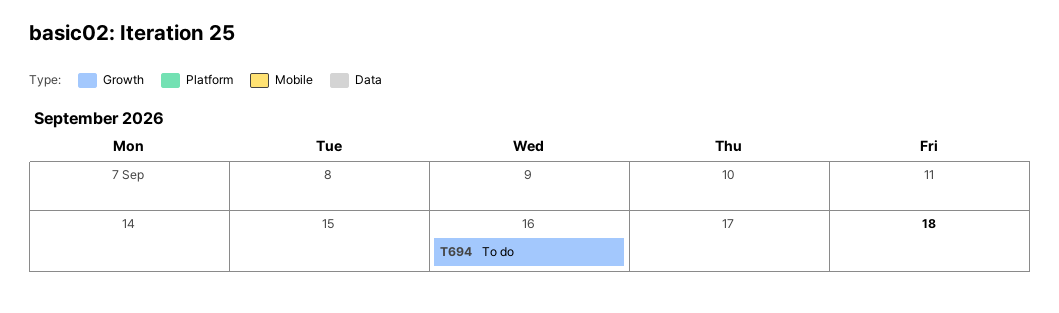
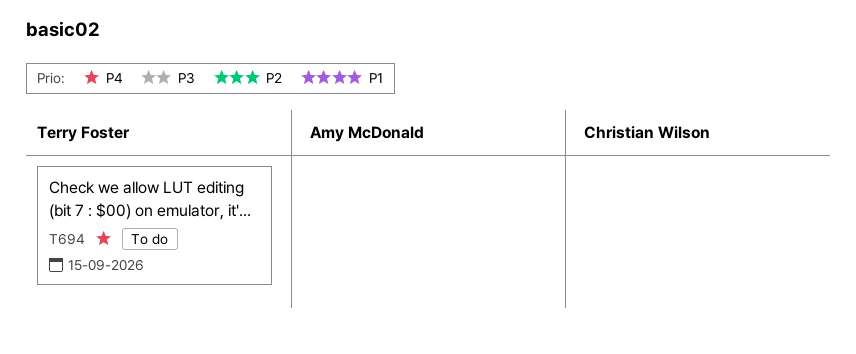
T694, due: Sep 16 -> Sep 15

